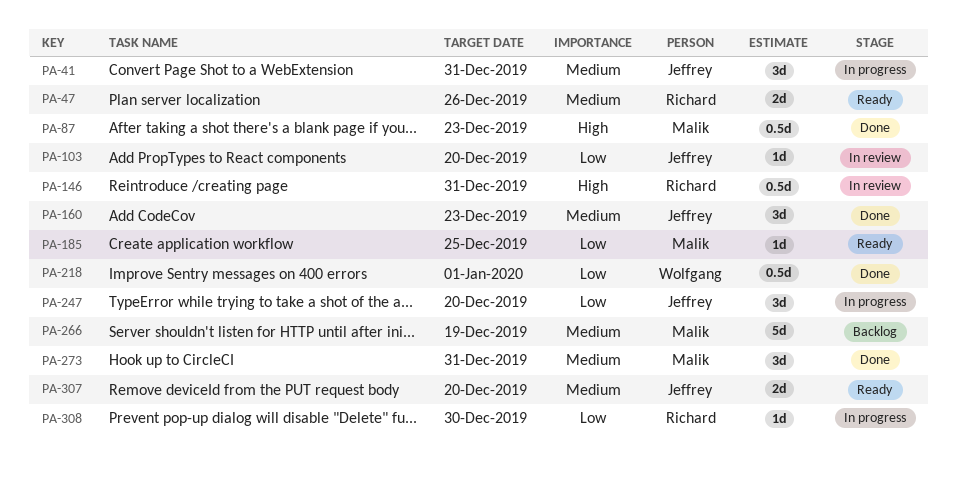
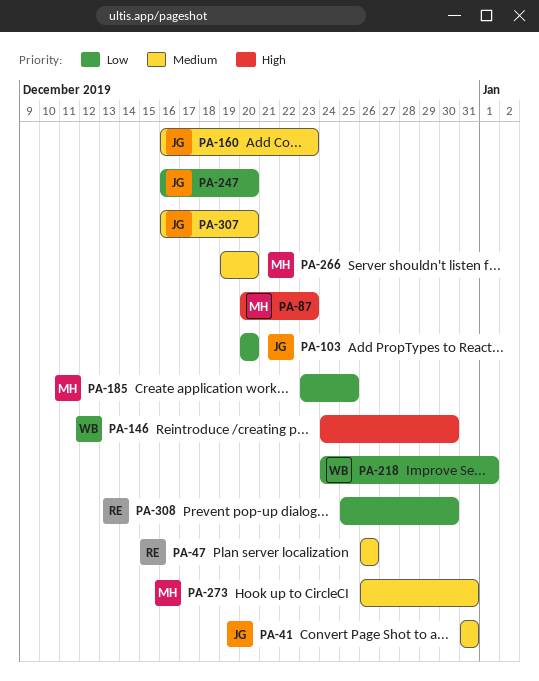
PA-146, owner: Richard -> Wolfgang
PA-146, due: Dec 31 -> Dec 30
PA-266, due: Dec 19 -> Dec 20

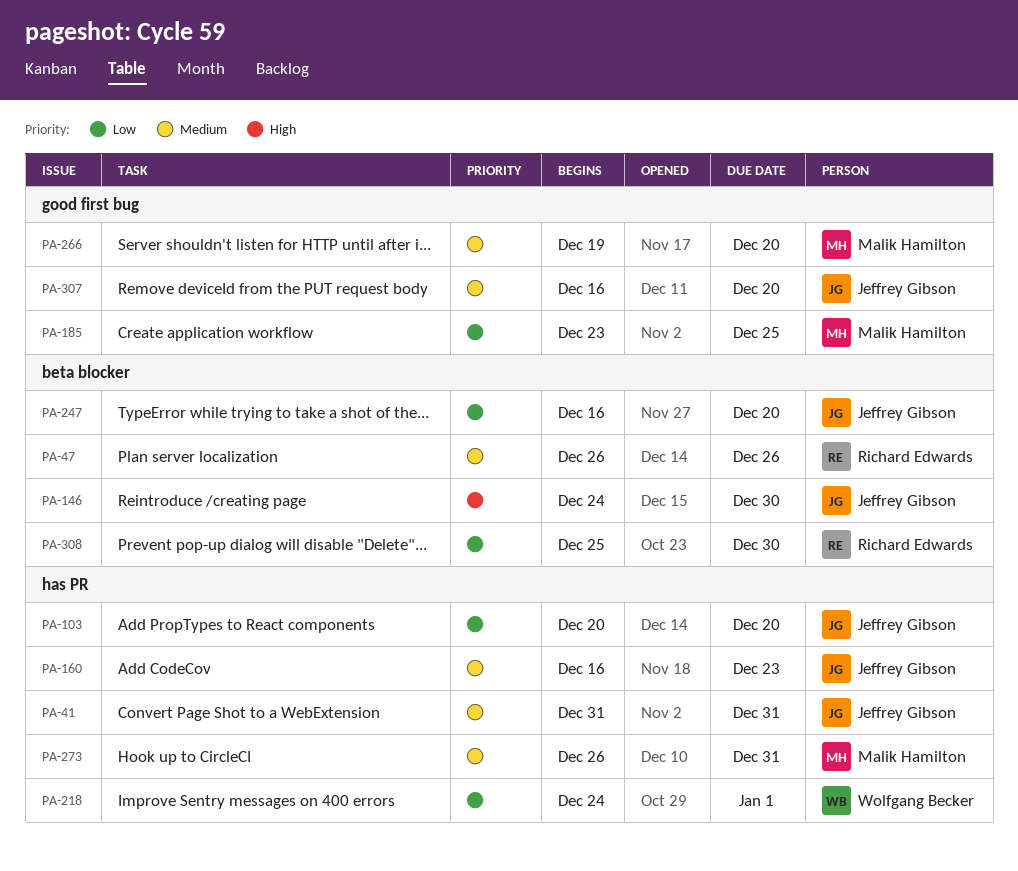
PA-87: present -> none
PA-146, owner: Wolfgang Becker -> Jeffrey Gibson

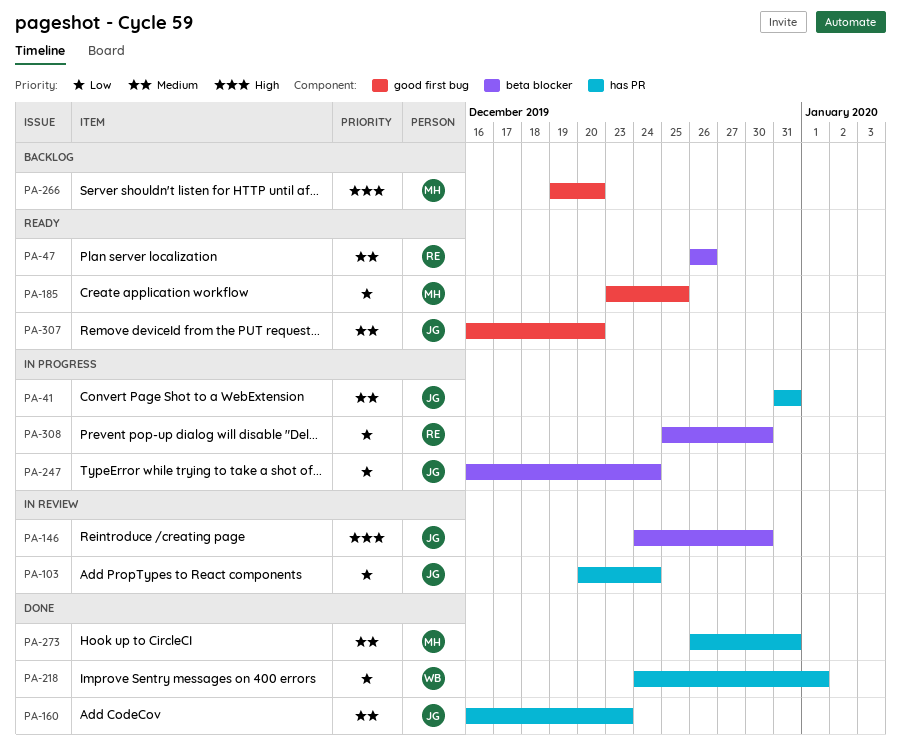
PA-103, due: Dec 20 -> Dec 24
PA-247, due: Dec 20 -> Dec 24
PA-266, priority: Medium -> High

